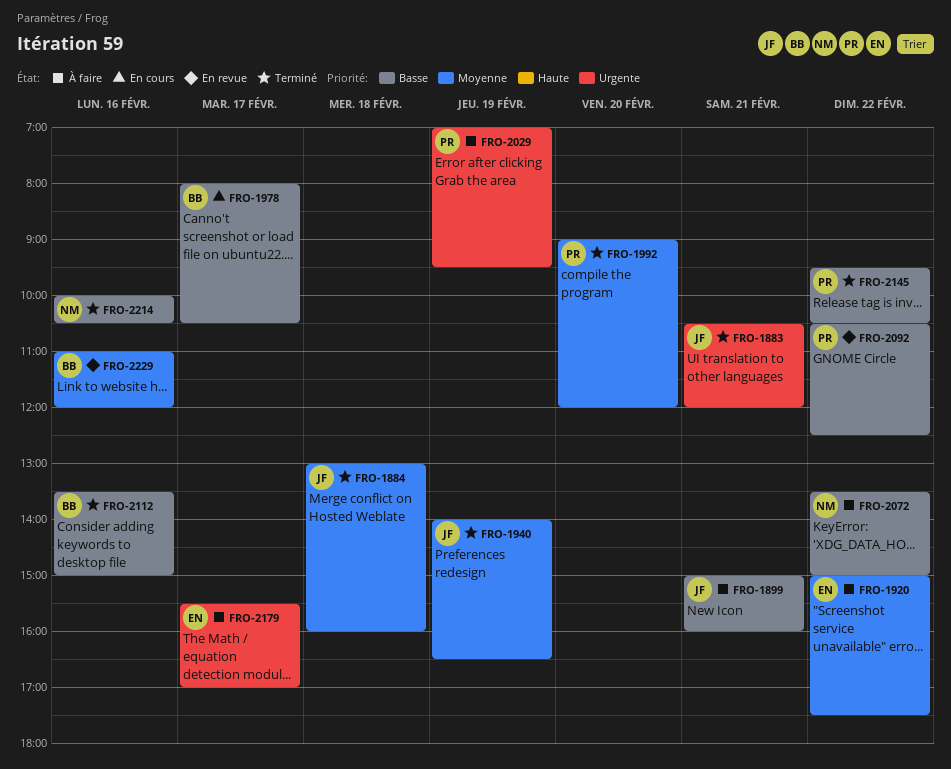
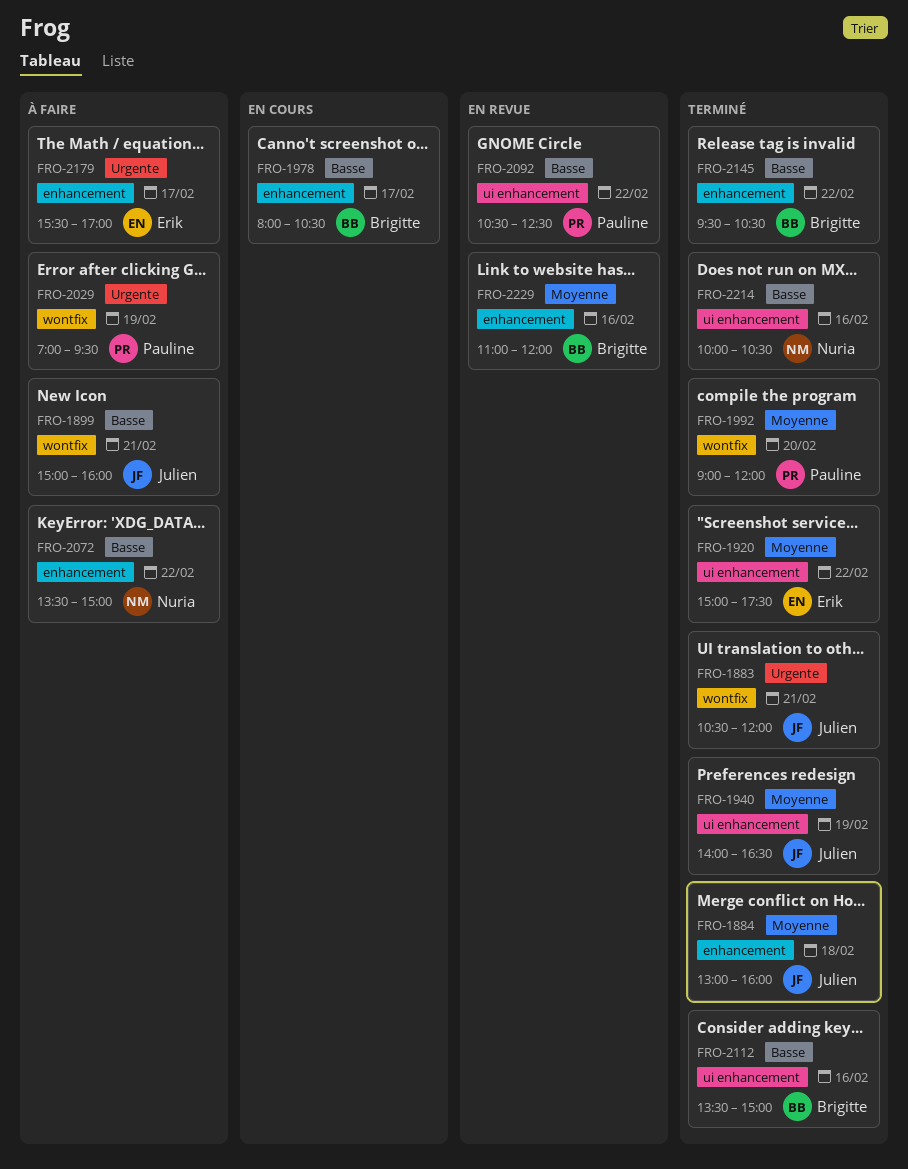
FRO-1920, status: À faire -> Terminé
FRO-2145, owner: Pauline -> Brigitte

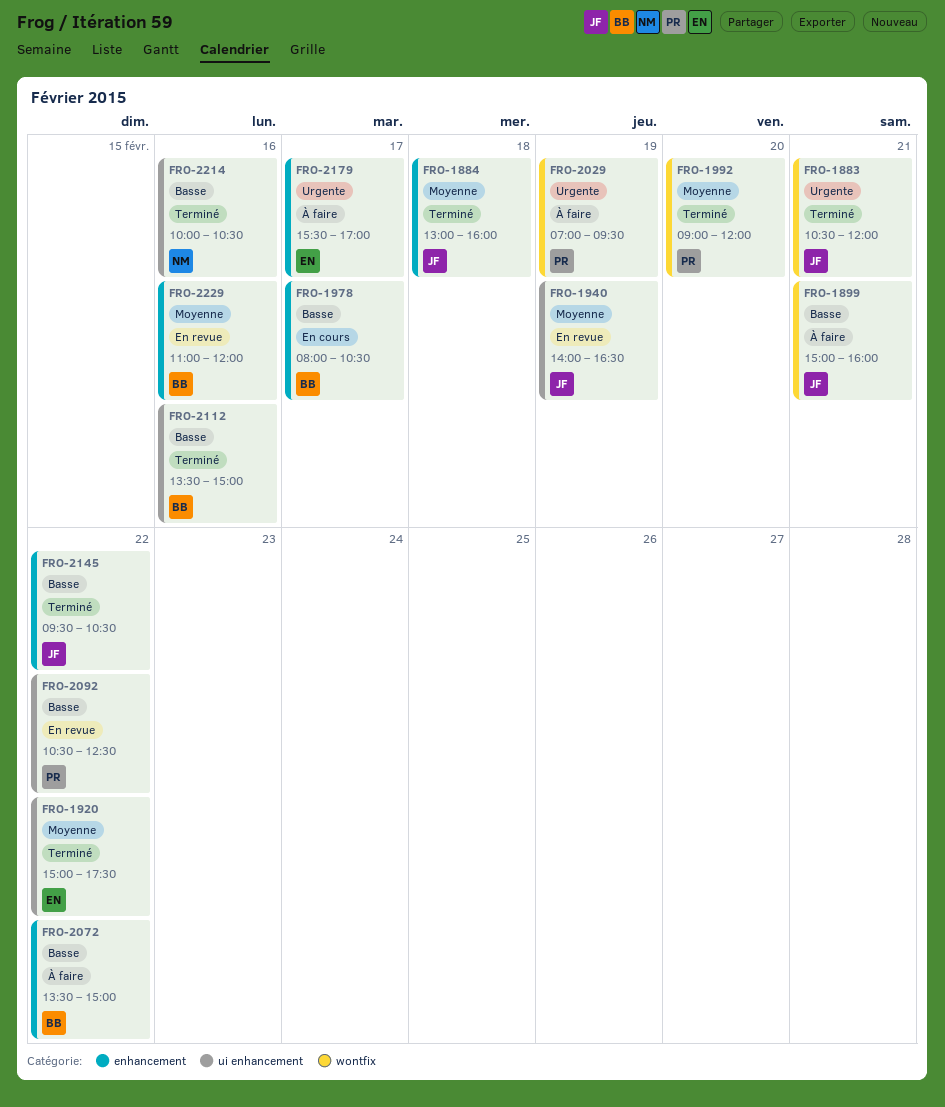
FRO-1940, status: Terminé -> En revue
FRO-2072, owner: Nuria -> Brigitte
FRO-2145, owner: Brigitte -> Julien

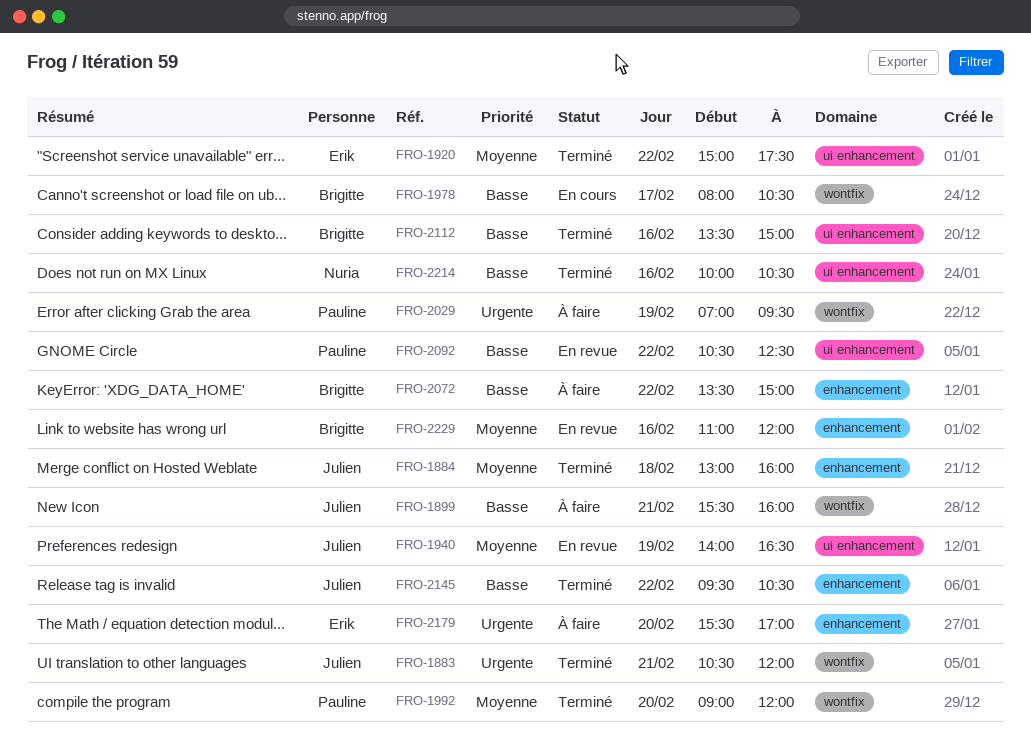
FRO-1899, begins: 15:00 -> 15:30
FRO-1978, label: enhancement -> wontfix
FRO-2179, day: Feb 17 -> Feb 20

